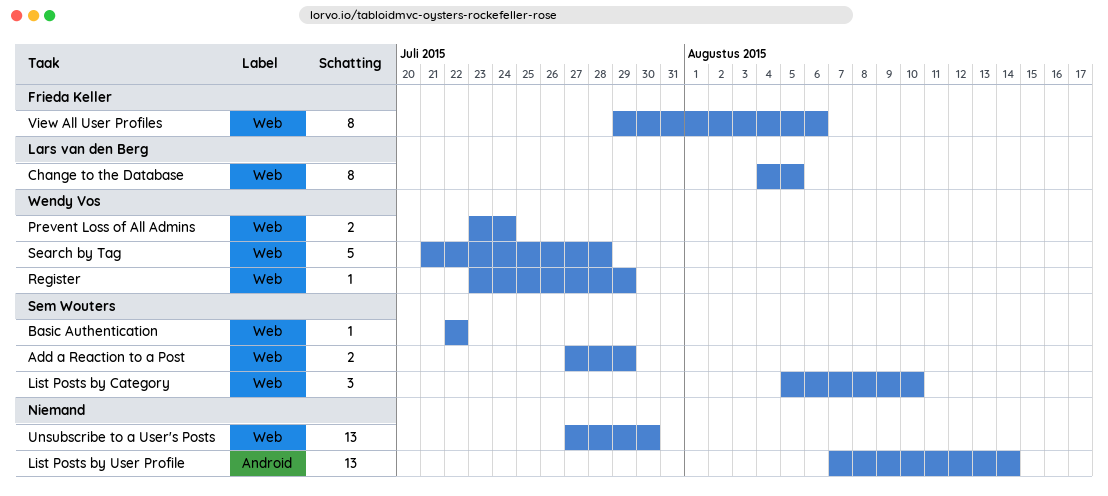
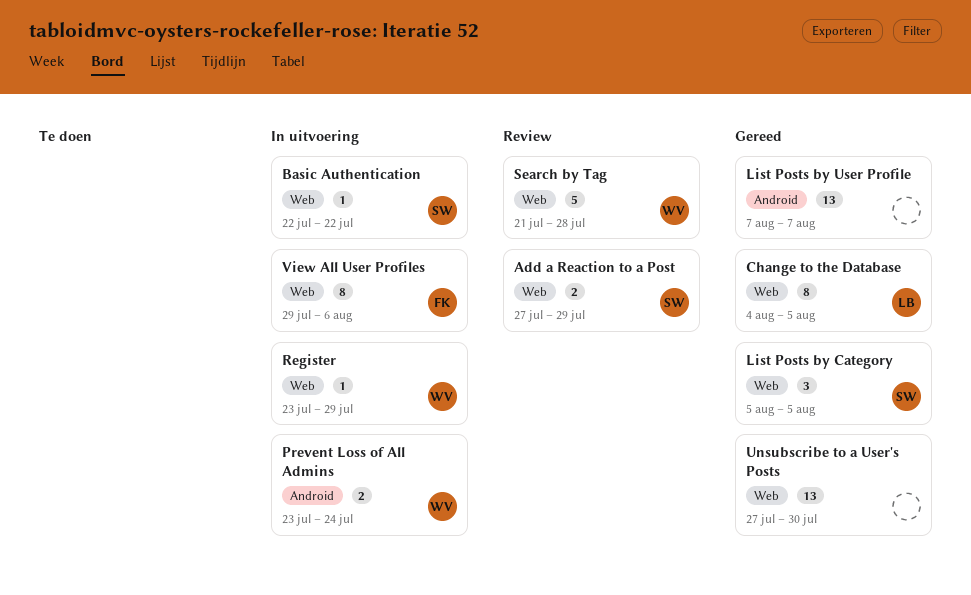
List Posts by Category, due: Aug 10 -> Aug 5
List Posts by User Profile, due: Aug 14 -> Aug 7
Prevent Loss of All Admins, label: Web -> Android

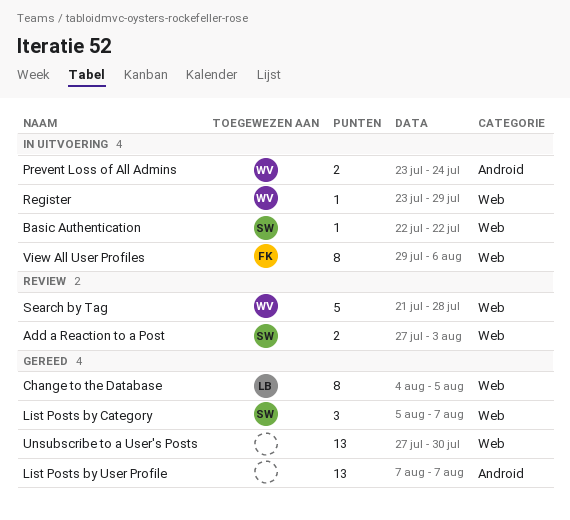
Add a Reaction to a Post, due: Jul 29 -> Aug 3
List Posts by Category, due: Aug 5 -> Aug 7

